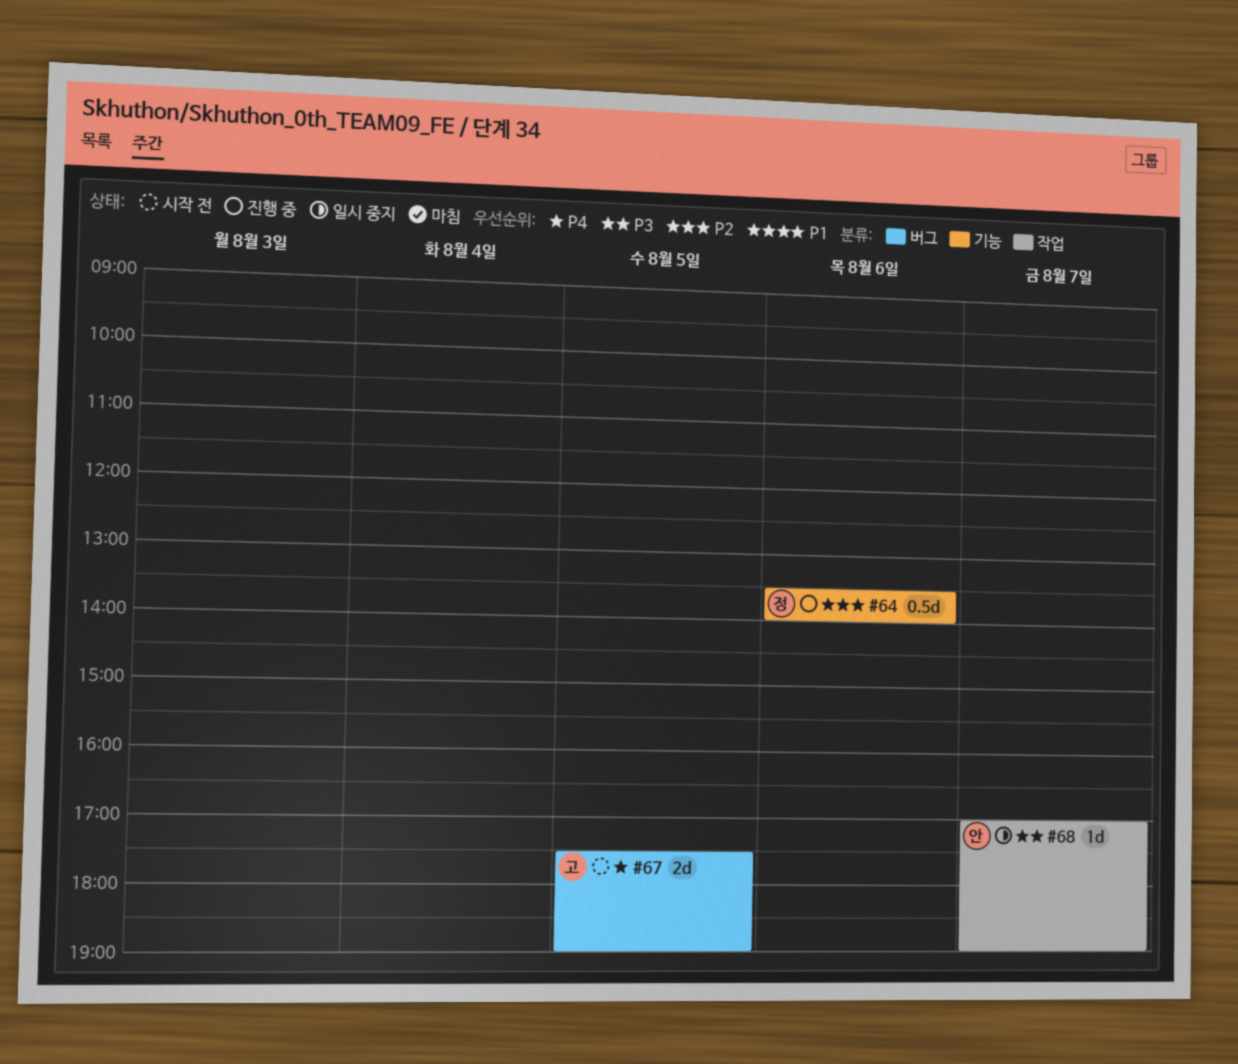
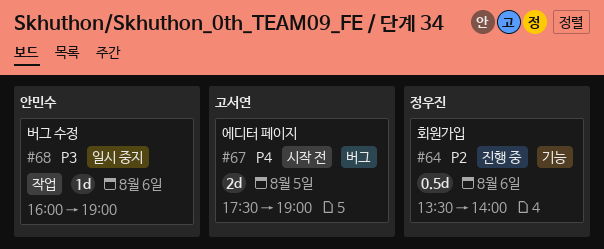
#68, day: Aug 7 -> Aug 6
#68, begins: 17:00 -> 16:00

